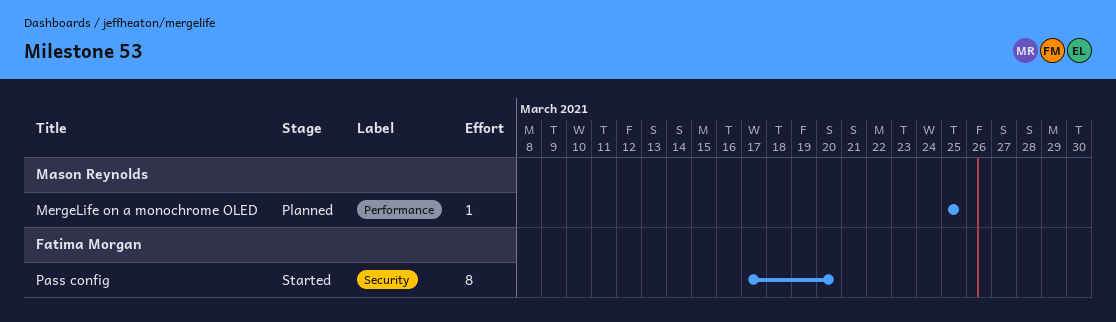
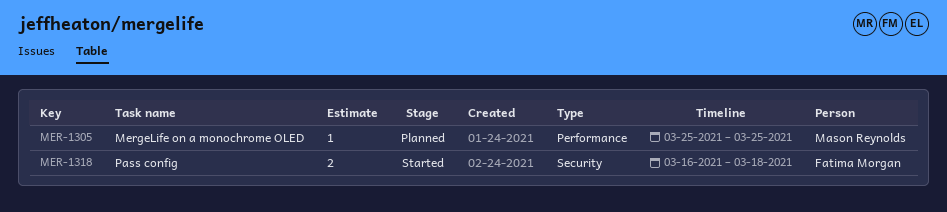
Pass config, estimate: 8 -> 2
Pass config, start: Mar 17 -> Mar 16
Pass config, due: Mar 20 -> Mar 18

